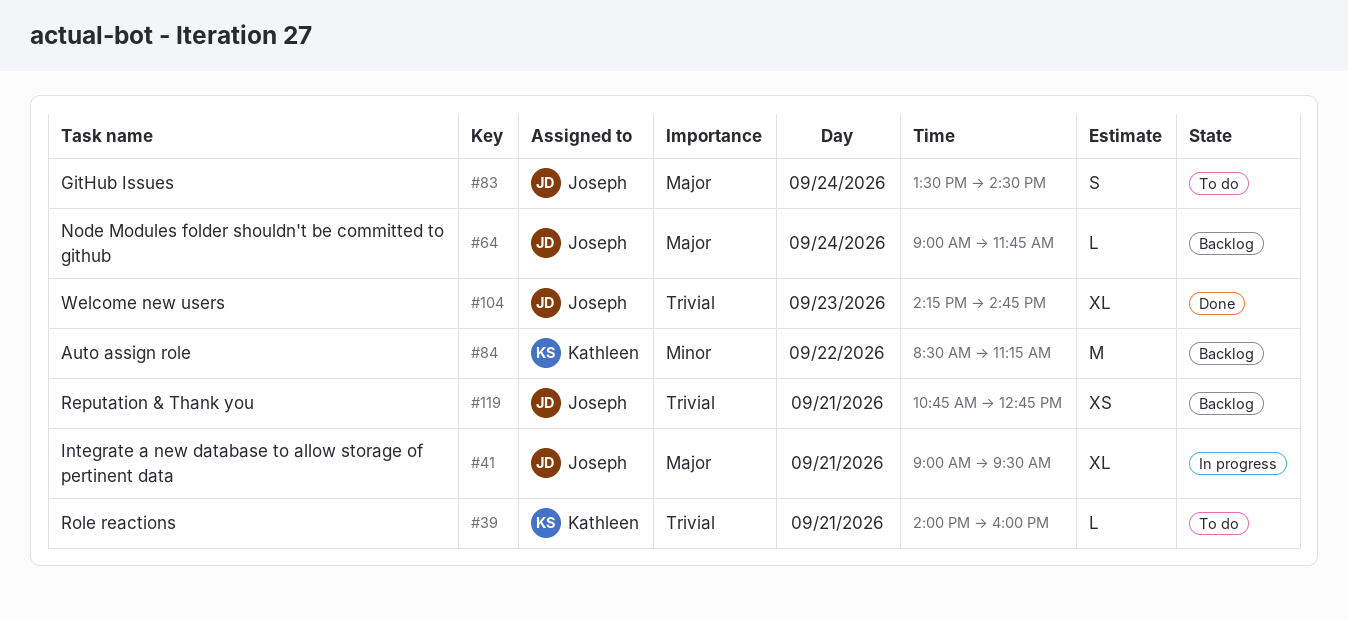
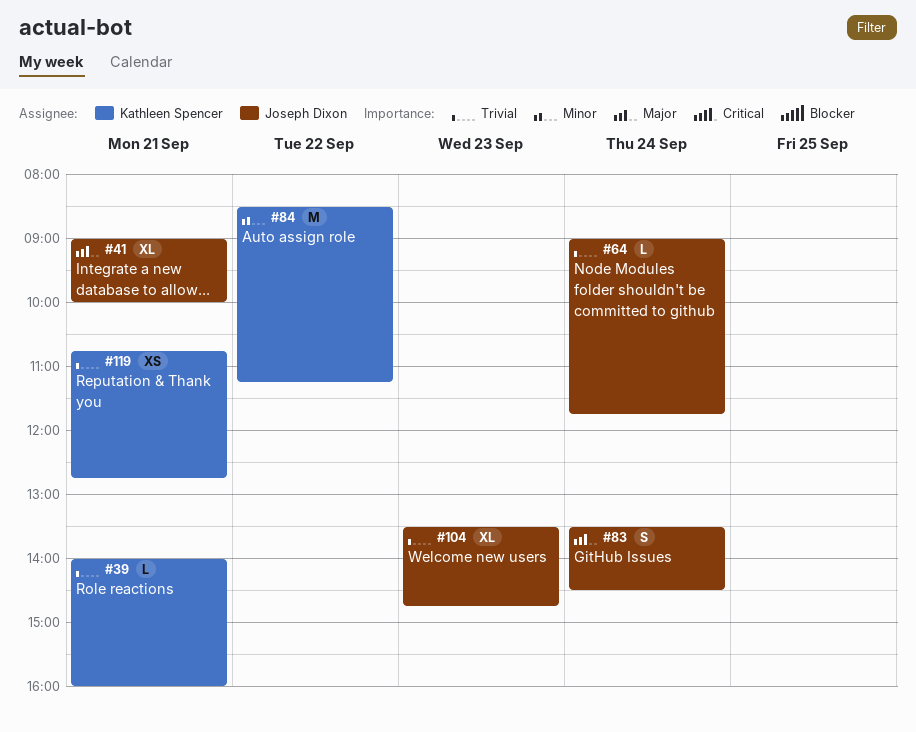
#41, ends: 09:30 -> 10:00
#64, priority: Major -> Trivial
#104, begins: 14:15 -> 13:30
#119, owner: Joseph Dixon -> Kathleen Spencer

